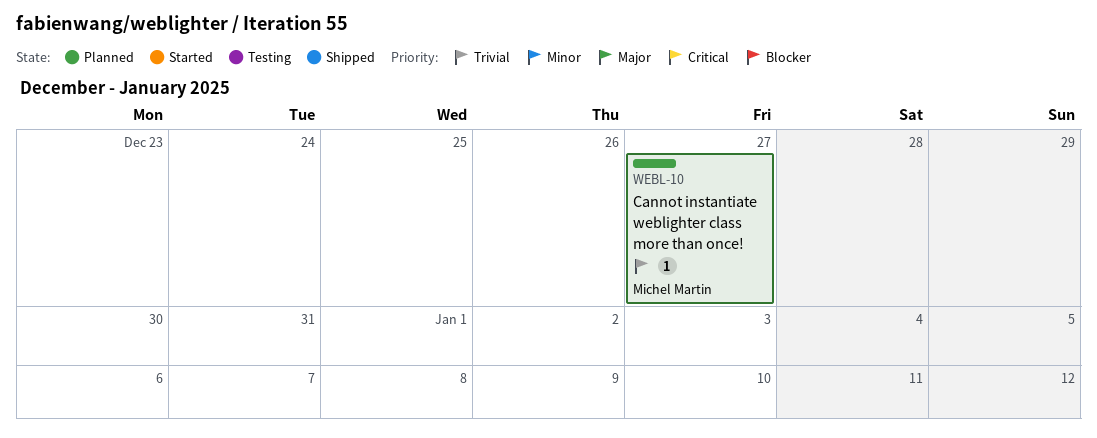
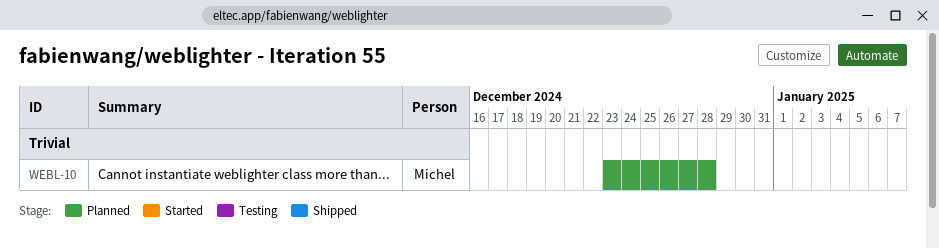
WEBL-10, due: Dec 27 -> Dec 28

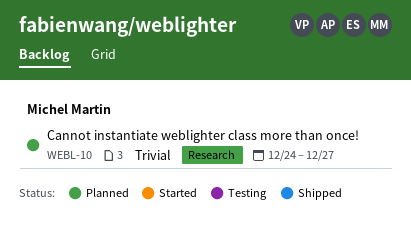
WEBL-10, start: Dec 23 -> Dec 24
WEBL-10, due: Dec 28 -> Dec 27

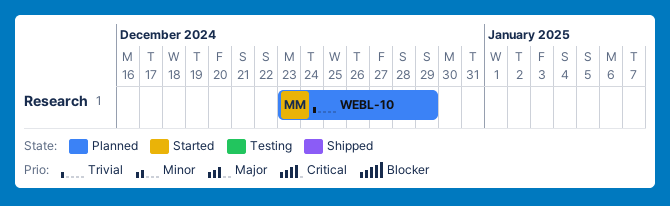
WEBL-10, start: Dec 24 -> Dec 23
WEBL-10, due: Dec 27 -> Dec 29

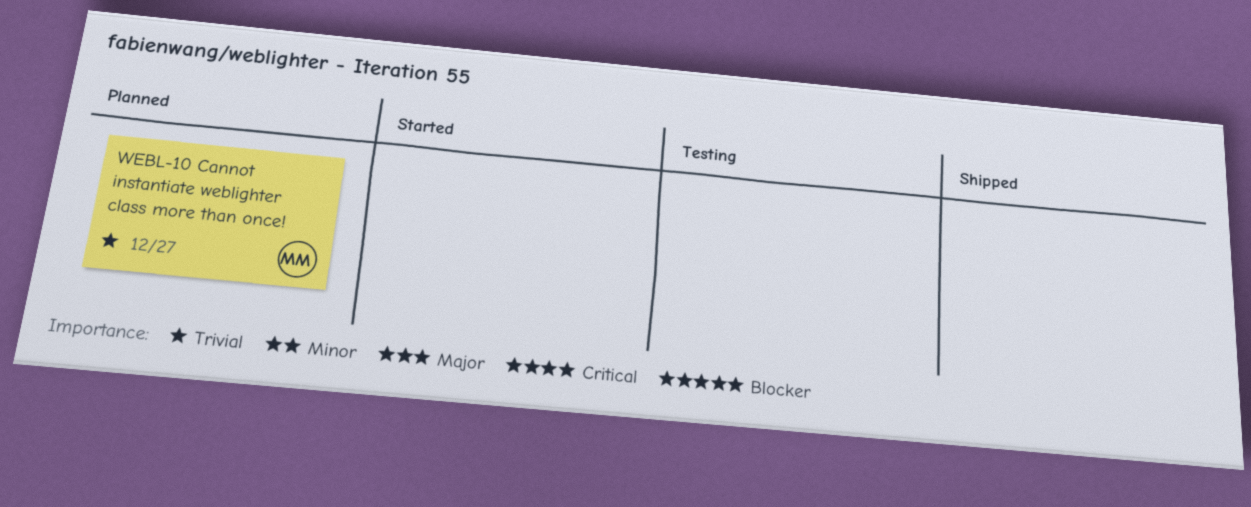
WEBL-10, due: Dec 29 -> Dec 27

